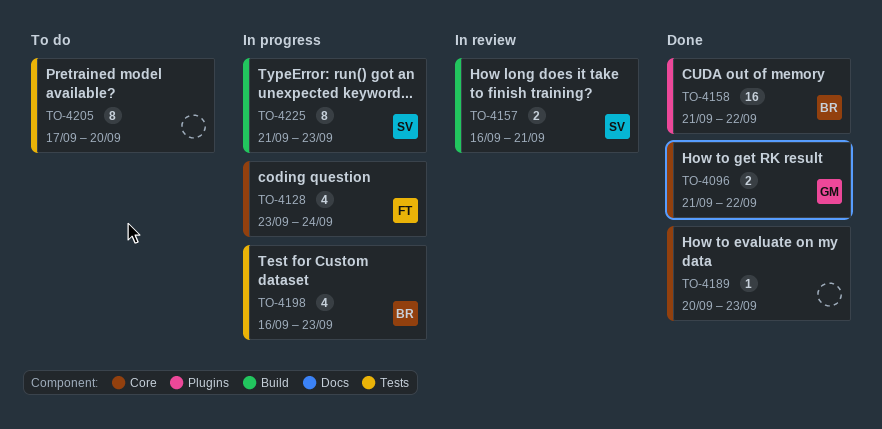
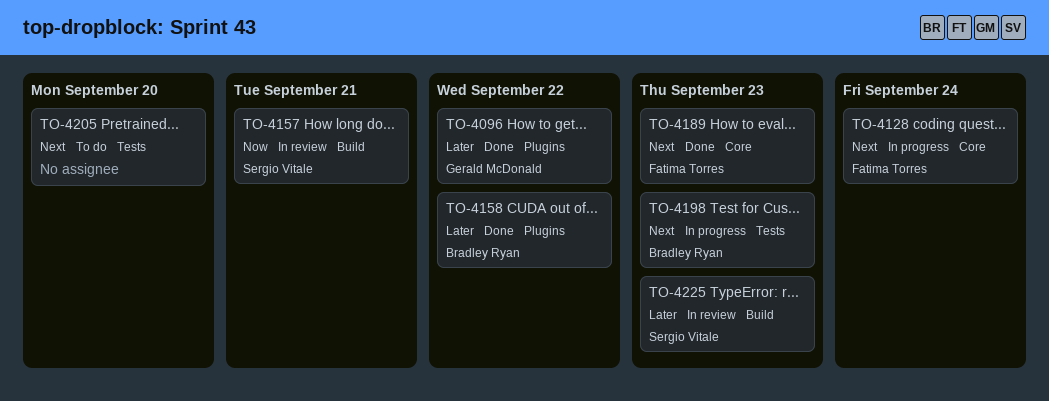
TO-4096, label: Core -> Plugins
TO-4189, owner: none -> Fatima Torres
TO-4225, status: In progress -> In review

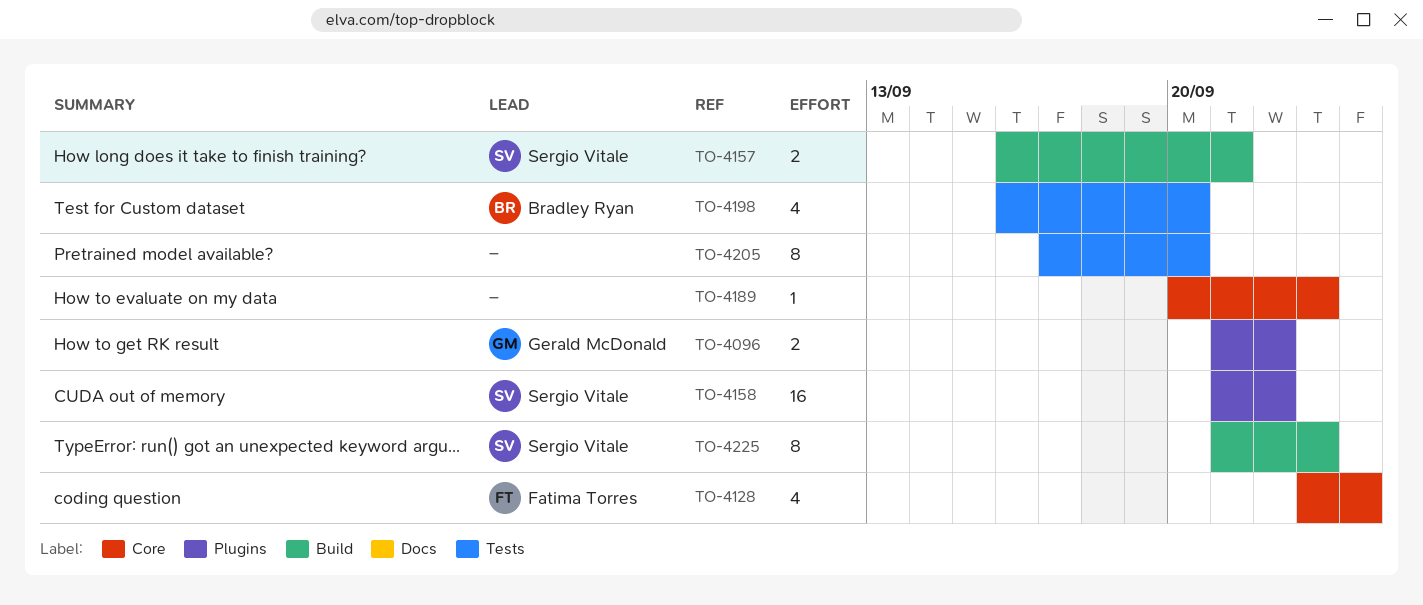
TO-4158, owner: Bradley Ryan -> Sergio Vitale
TO-4189, owner: Fatima Torres -> none
TO-4198, due: Sep 23 -> Sep 20

